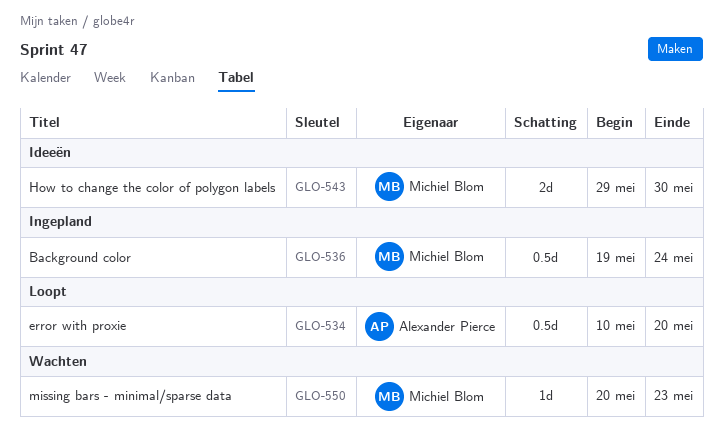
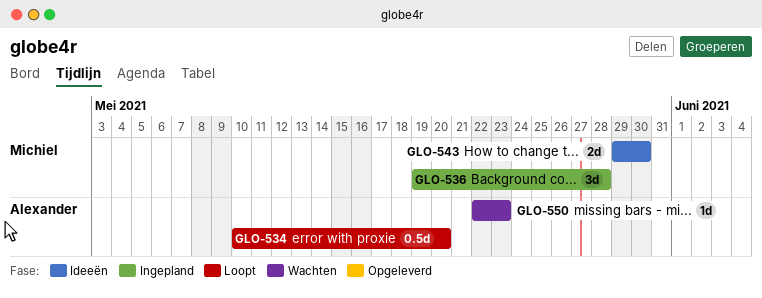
GLO-536, estimate: 0.5d -> 3d
GLO-536, due: May 24 -> May 28
GLO-550, owner: Michiel Blom -> Alexander Pierce
GLO-550, start: May 20 -> May 22

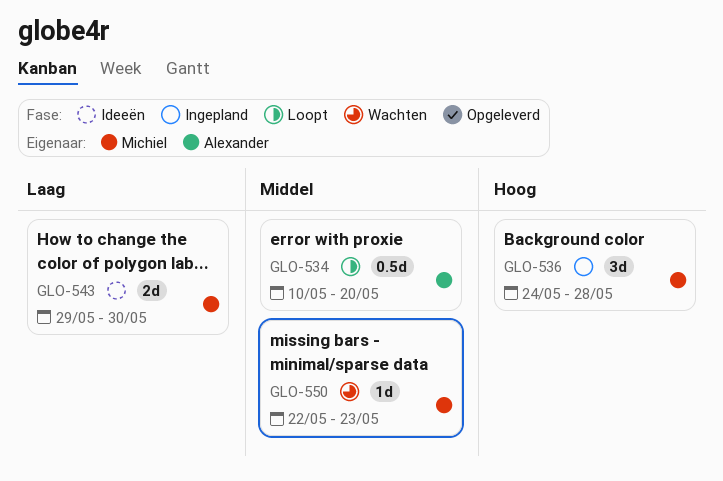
GLO-536, start: May 19 -> May 24
GLO-550, owner: Alexander -> Michiel

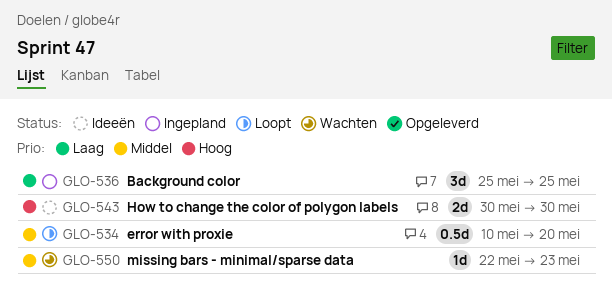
GLO-536, priority: Hoog -> Laag
GLO-536, start: May 24 -> May 25
GLO-536, due: May 28 -> May 25
GLO-543, priority: Laag -> Hoog
GLO-543, start: May 29 -> May 30

